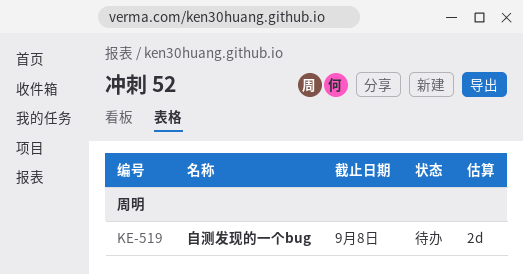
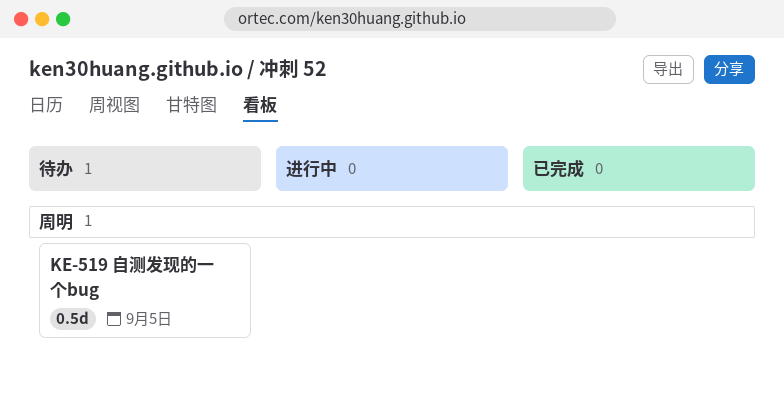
KE-519, estimate: 2d -> 0.5d
KE-519, due: Sep 8 -> Sep 5

